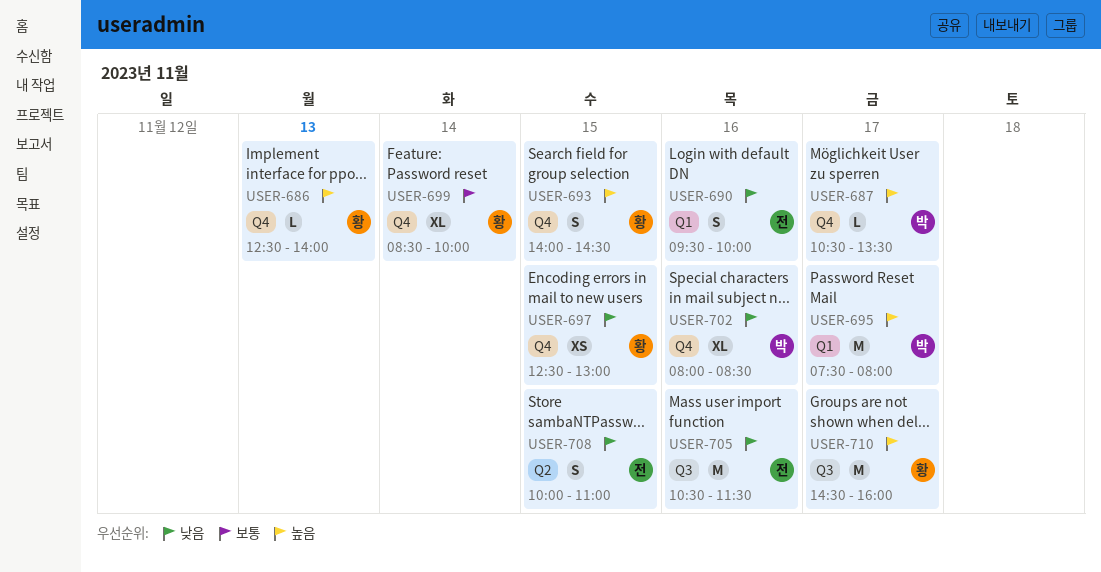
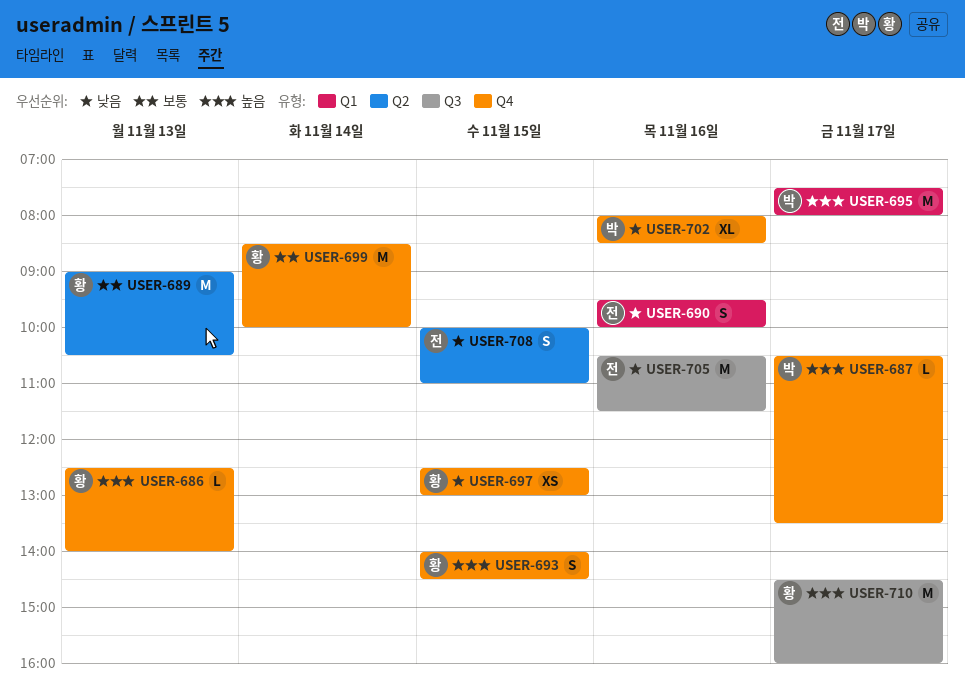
USER-689: none -> present
USER-699, estimate: XL -> M

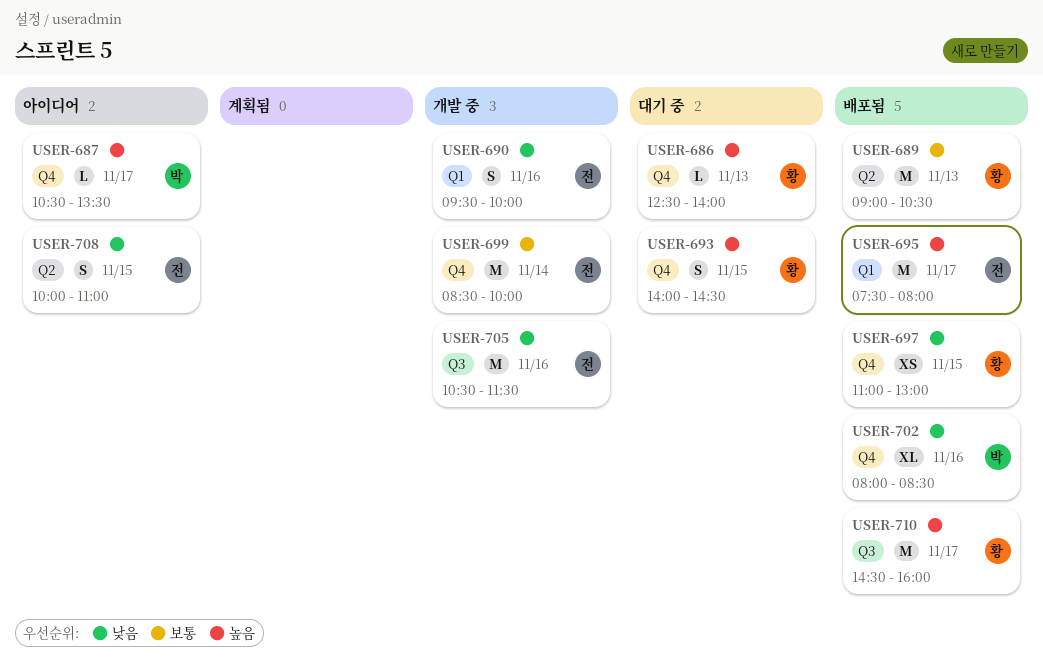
USER-695, owner: 박 -> 전
USER-697, begins: 12:30 -> 11:00
USER-699, owner: 황 -> 전

